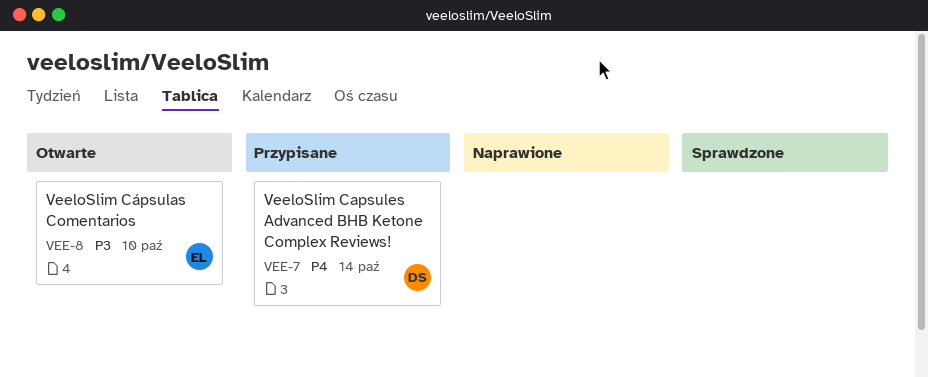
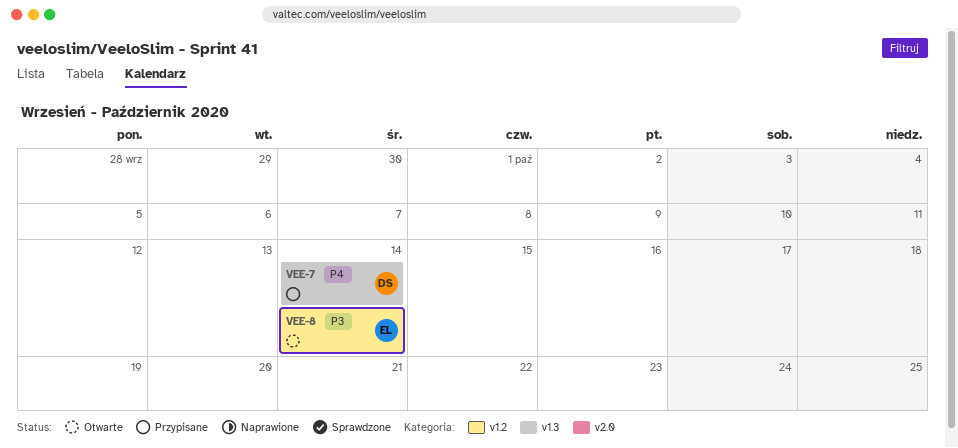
VEE-8, due: Oct 10 -> Oct 14

